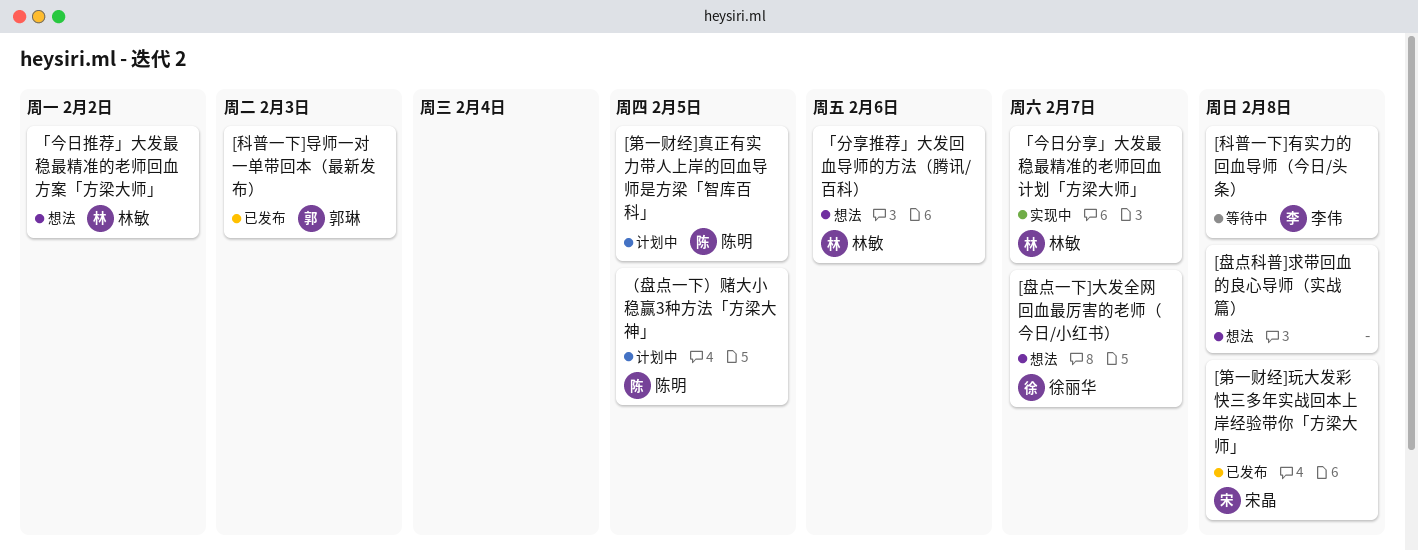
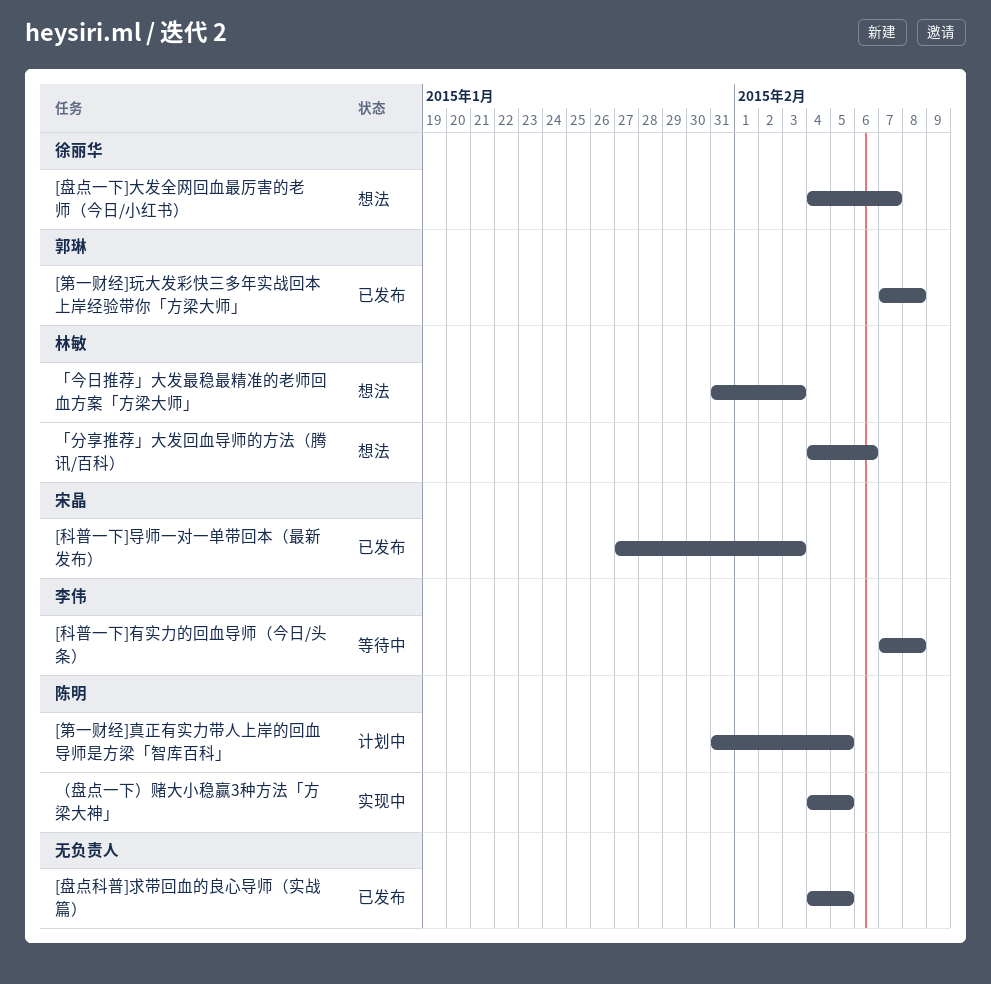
[盘点科普]求带回血的良心导师（实战篇）, status: 想法 -> 已发布
[盘点科普]求带回血的良心导师（实战篇）, due: Feb 8 -> Feb 5
[科普一下]导师一对一单带回本（最新发布）, owner: 郭琳 -> 宋晶
[第一财经]玩大发彩快三多年实战回本上岸经验带你「方梁大师」, owner: 宋晶 -> 郭琳
「今日分享」大发最稳最精准的老师回血计划「方梁大师」: present -> none
「今日推荐」大发最稳最精准的老师回血方案「方梁大师」, due: Feb 2 -> Feb 3
（盘点一下）赌大小稳赢3种方法「方梁大神」, status: 计划中 -> 实现中

